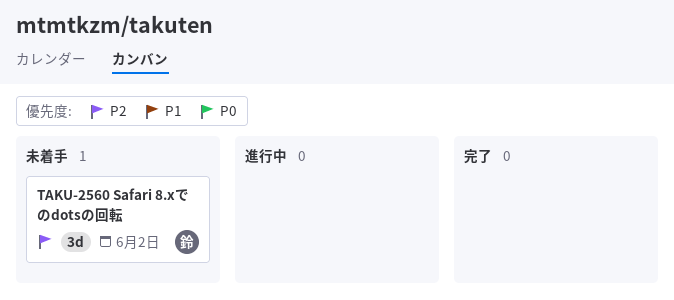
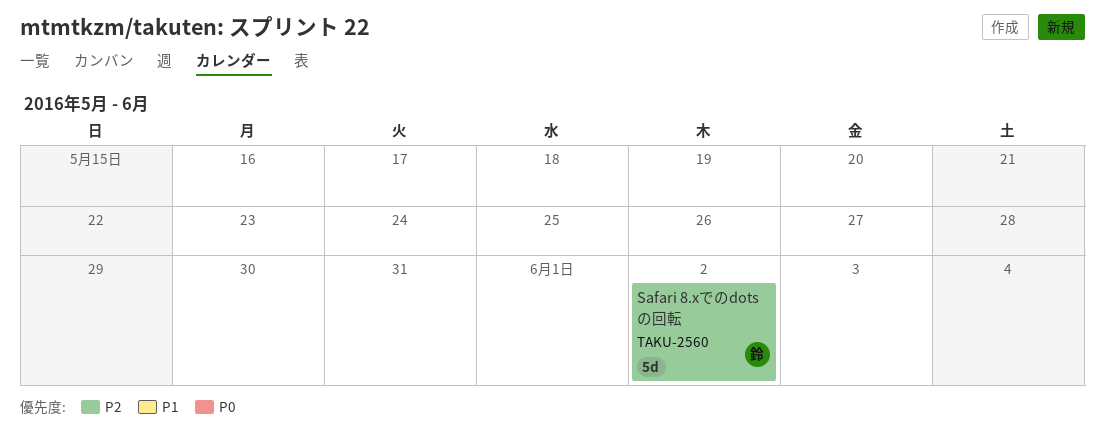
TAKU-2560, estimate: 3d -> 5d

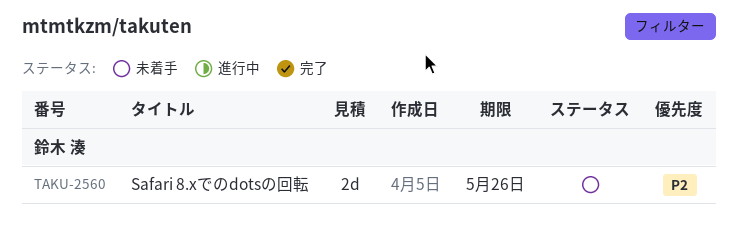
TAKU-2560, estimate: 5d -> 2d
TAKU-2560, due: Jun 2 -> May 26

